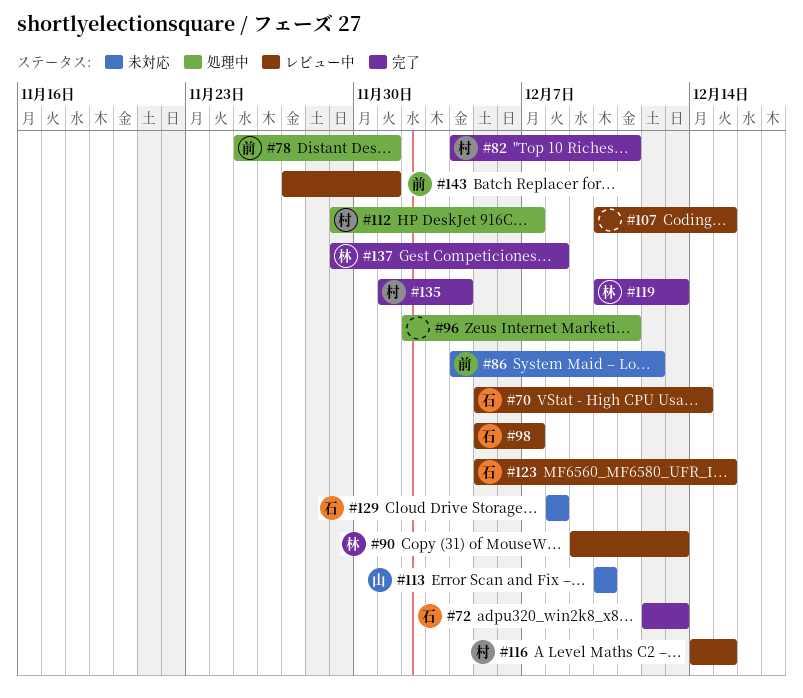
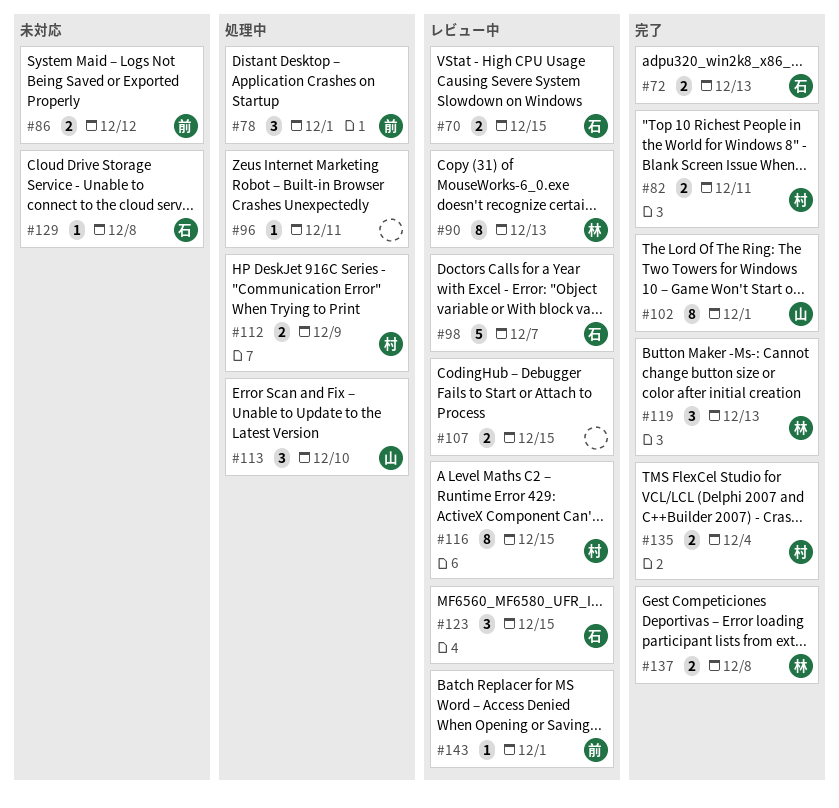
#70, due: Dec 14 -> Dec 15
#102: none -> present
#112, due: Dec 7 -> Dec 9
#113, status: 未対応 -> 処理中

